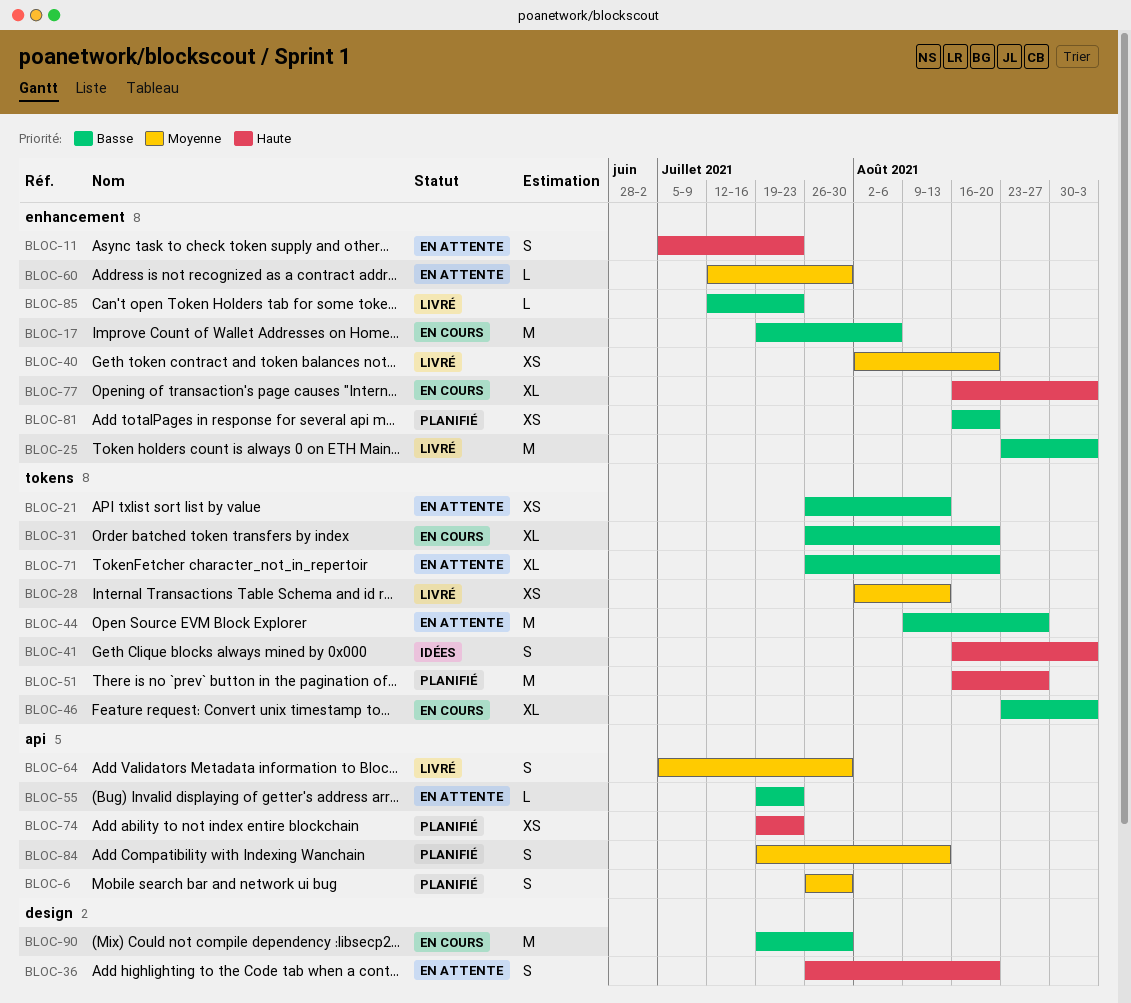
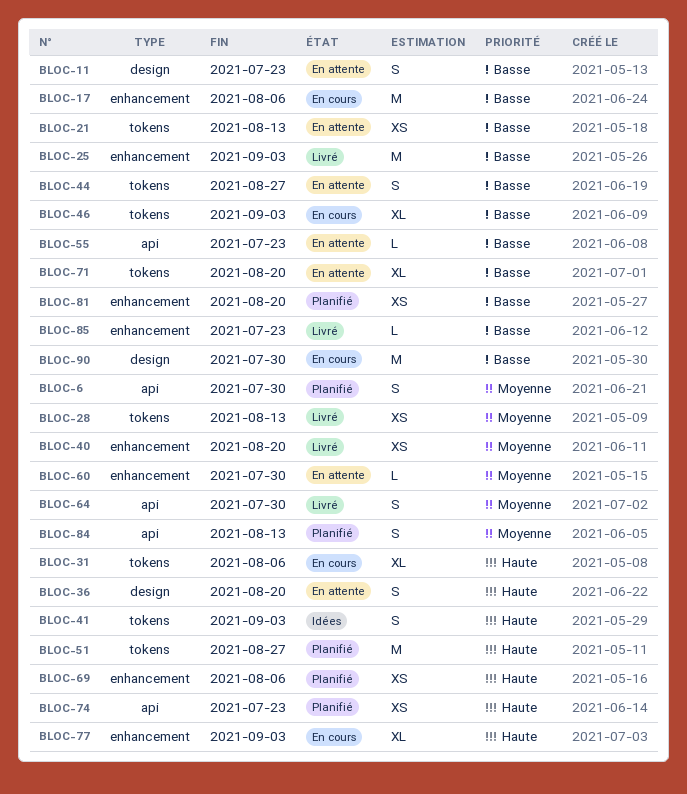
BLOC-11, priority: Haute -> Basse
BLOC-11, label: enhancement -> design
BLOC-31, priority: Basse -> Haute
BLOC-31, due: Aug 20 -> Aug 6
BLOC-44, estimate: M -> S
BLOC-69: none -> present

